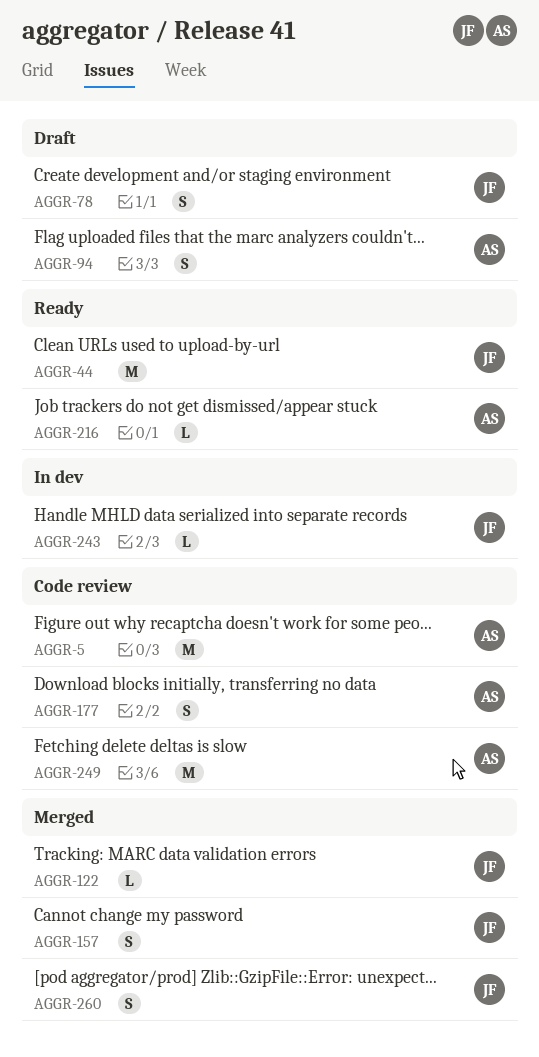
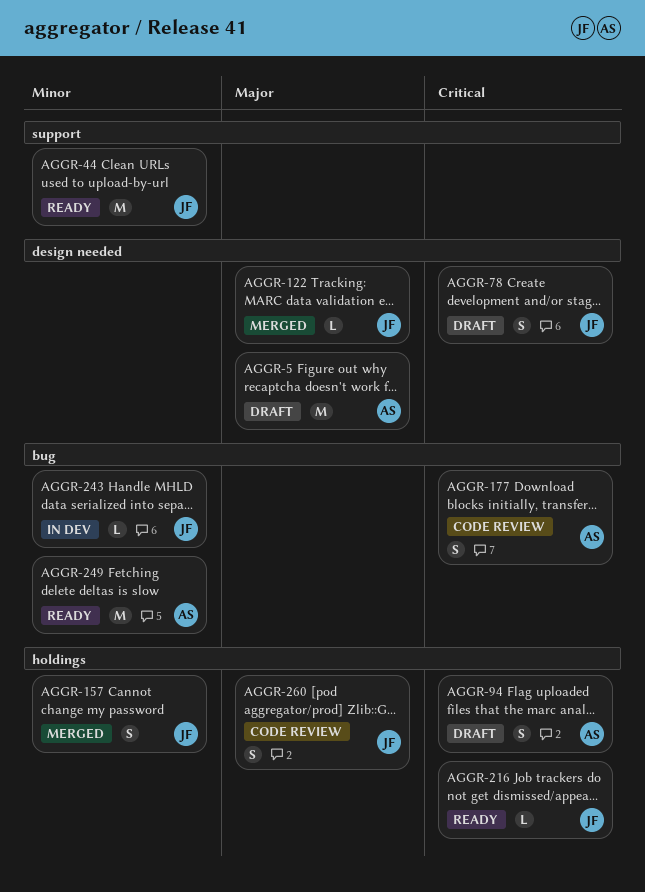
AGGR-5, status: Code review -> Draft
AGGR-216, owner: AS -> JF
AGGR-249, status: Code review -> Ready
AGGR-260, status: Merged -> Code review

